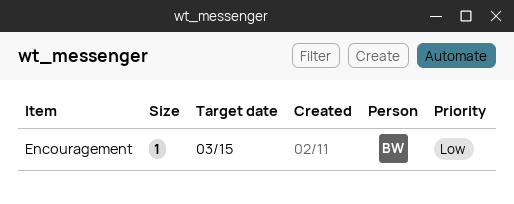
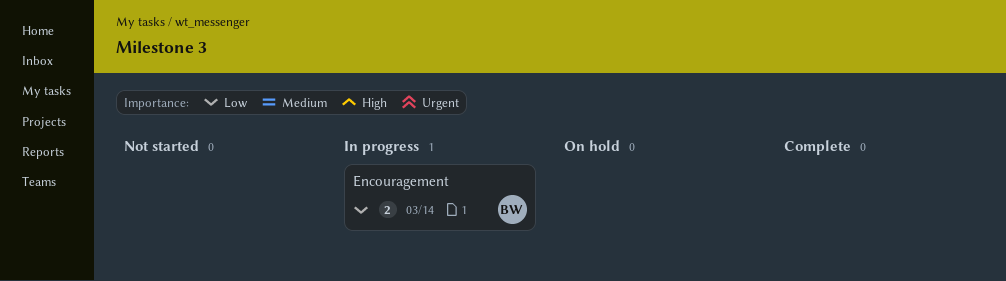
Encouragement, estimate: 1 -> 2
Encouragement, due: Mar 15 -> Mar 14

